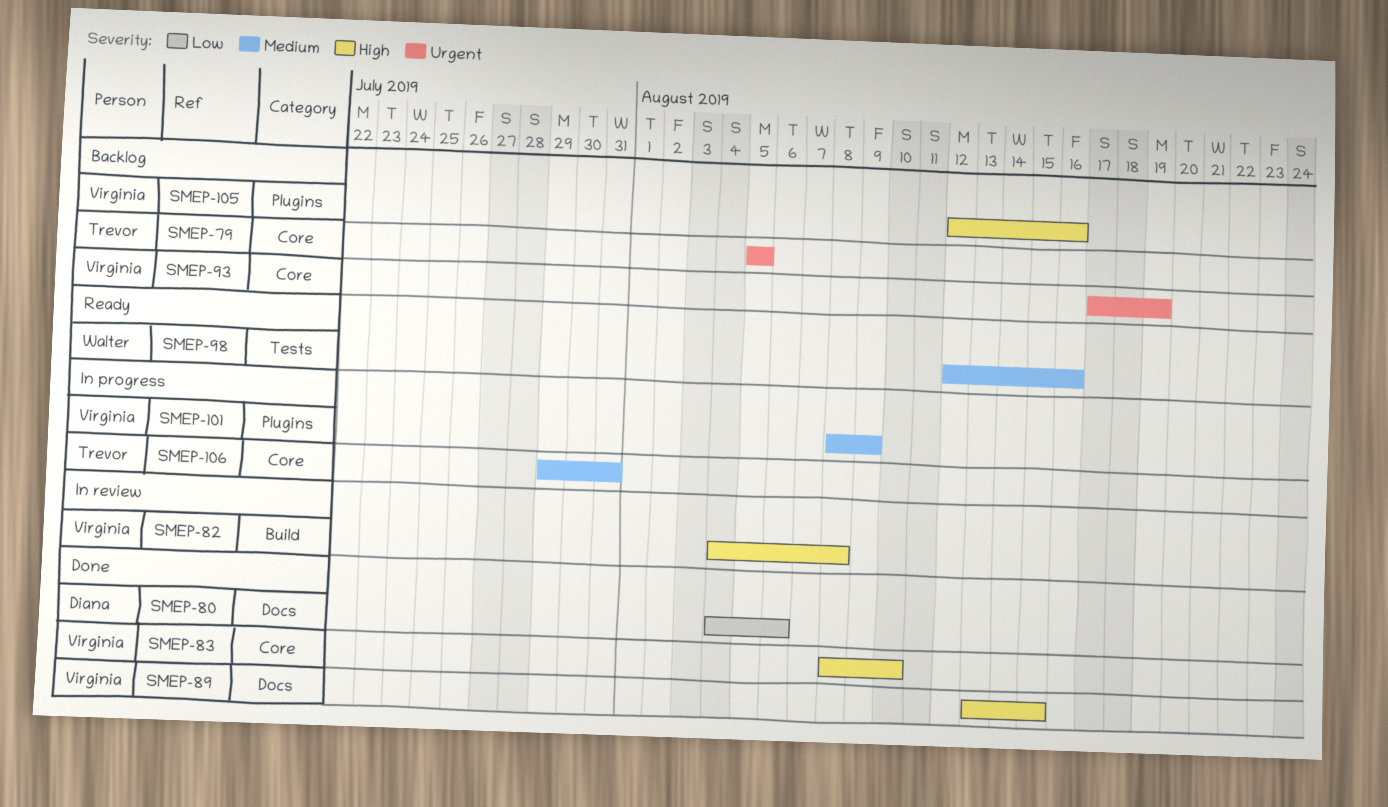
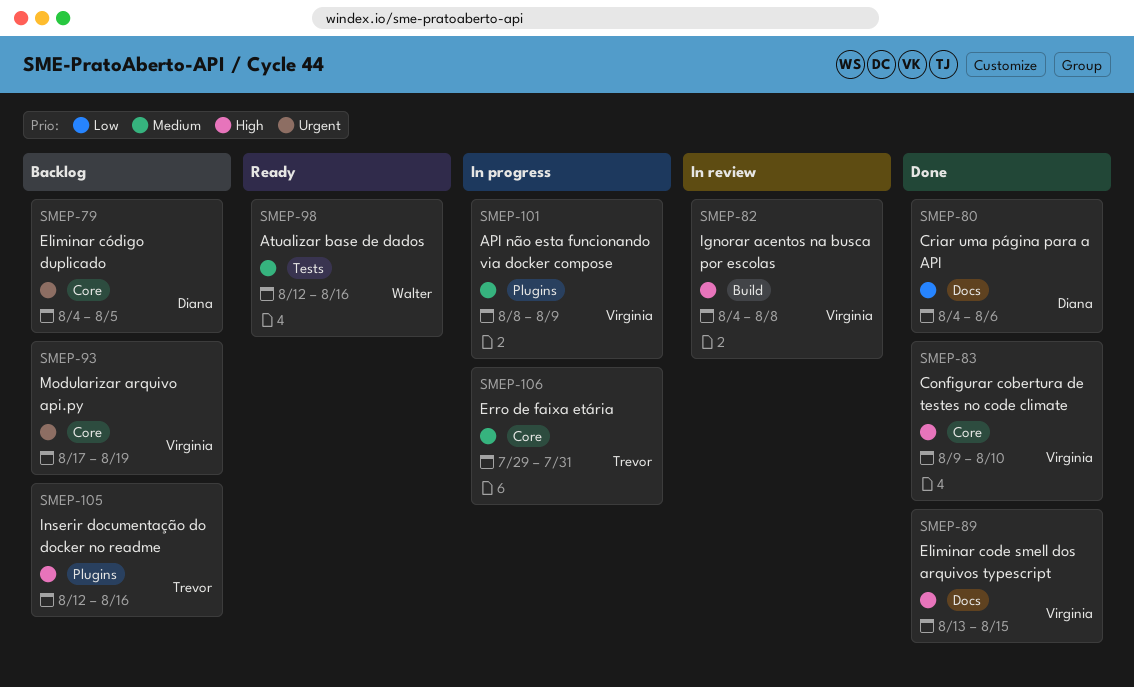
SMEP-79, owner: Trevor -> Diana
SMEP-79, start: Aug 5 -> Aug 4
SMEP-83, start: Aug 8 -> Aug 9
SMEP-105, owner: Virginia -> Trevor

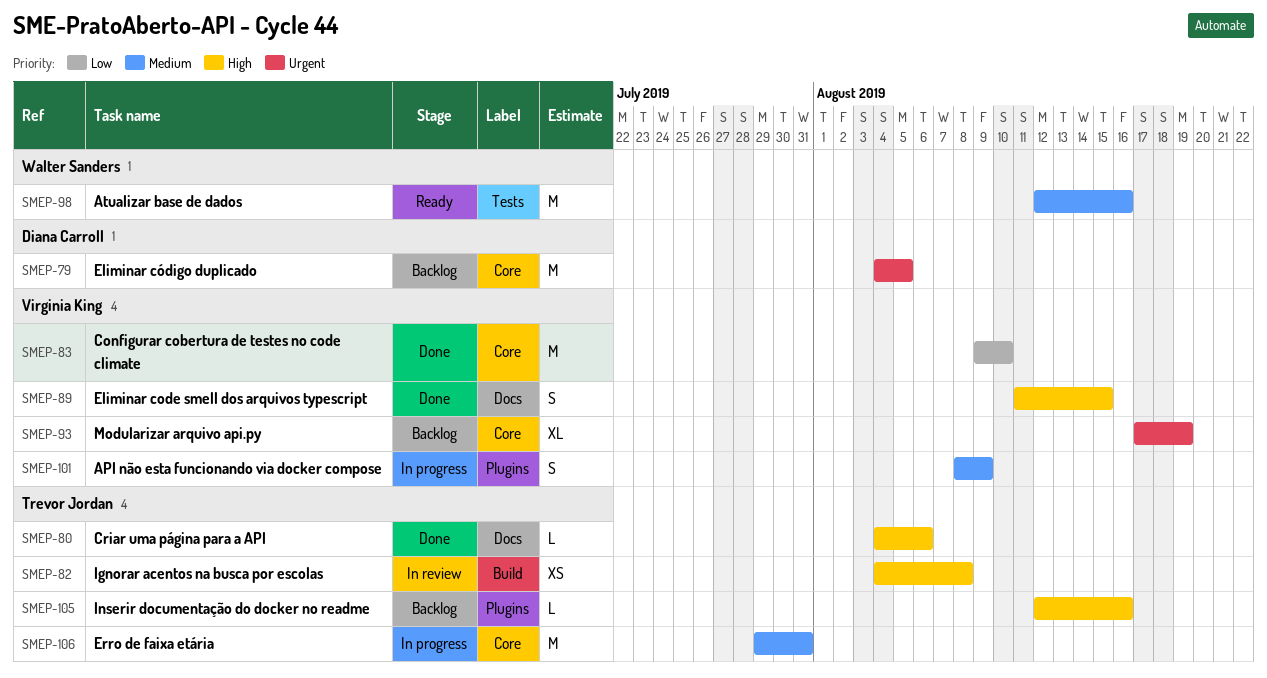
SMEP-80, owner: Diana Carroll -> Trevor Jordan
SMEP-80, priority: Low -> High
SMEP-82, owner: Virginia King -> Trevor Jordan
SMEP-83, priority: High -> Low
SMEP-89, start: Aug 13 -> Aug 11

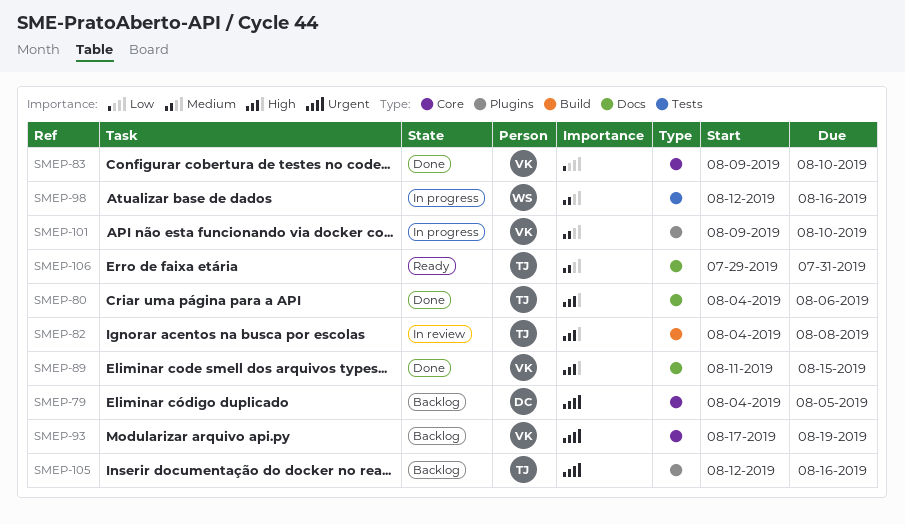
SMEP-98, status: Ready -> In progress
SMEP-101, start: Aug 8 -> Aug 9
SMEP-101, due: Aug 9 -> Aug 10
SMEP-105, priority: High -> Urgent
SMEP-106, status: In progress -> Ready
SMEP-106, label: Core -> Docs

